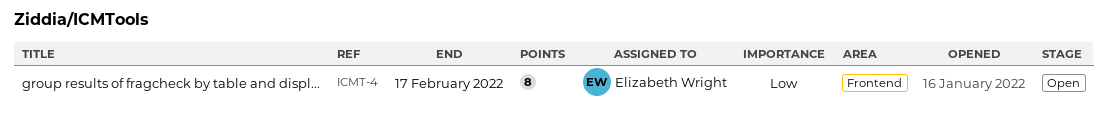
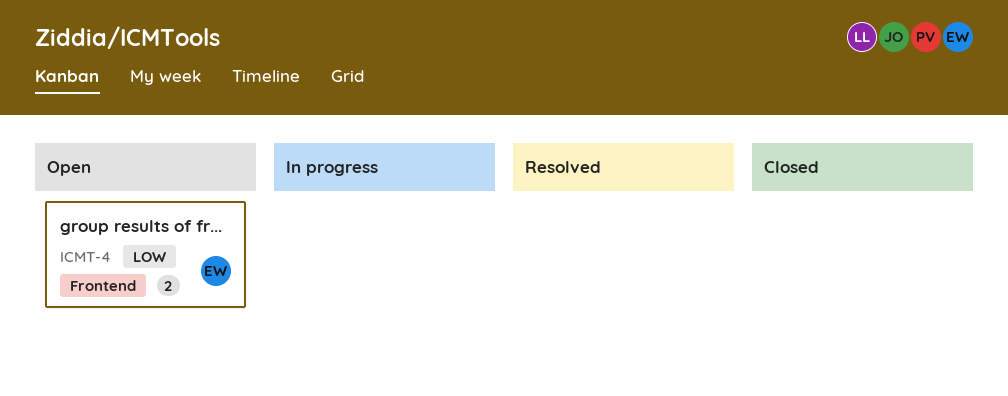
ICMT-4, estimate: 8 -> 2

